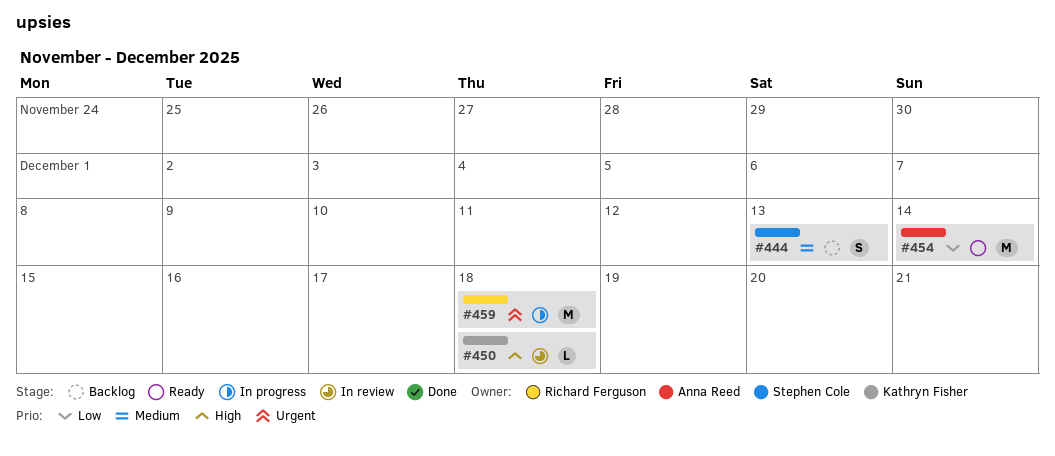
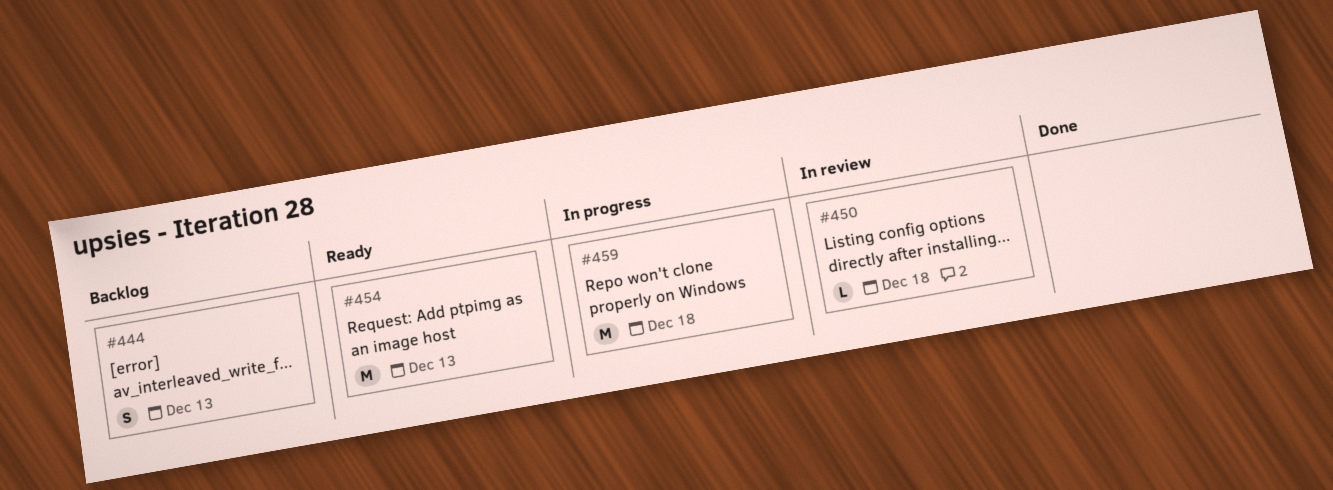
#454, due: Dec 14 -> Dec 13

